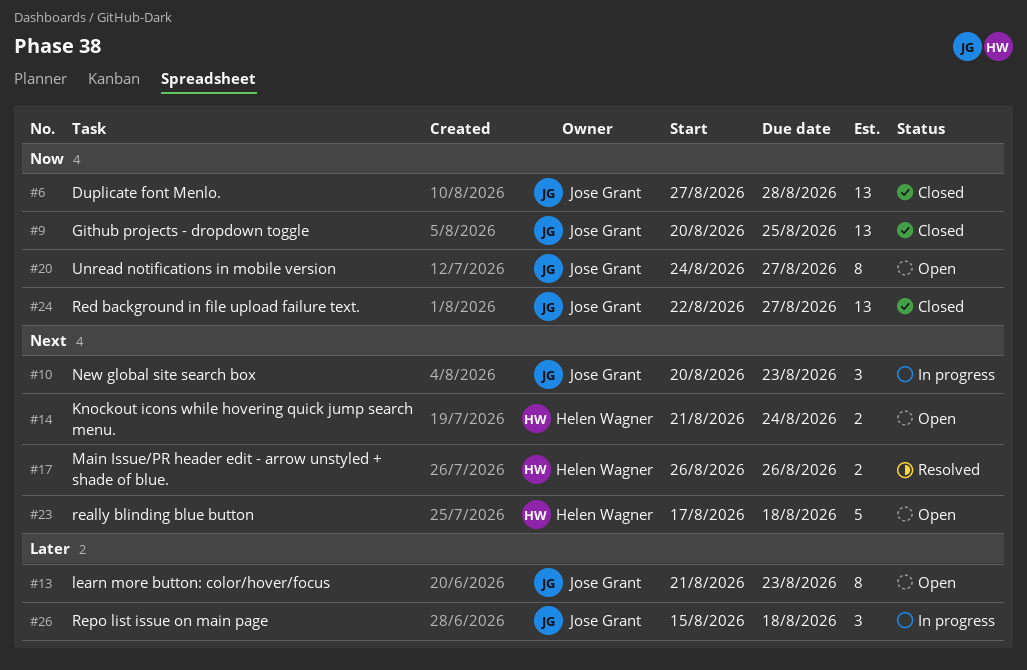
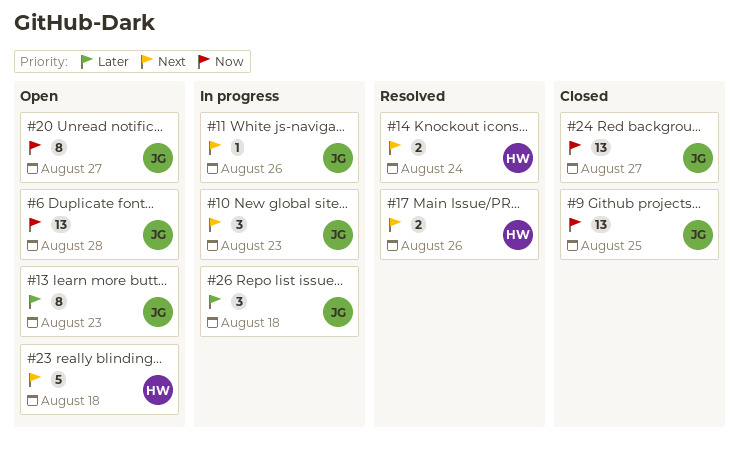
#6, status: Closed -> Open
#11: none -> present
#14, status: Open -> Resolved

